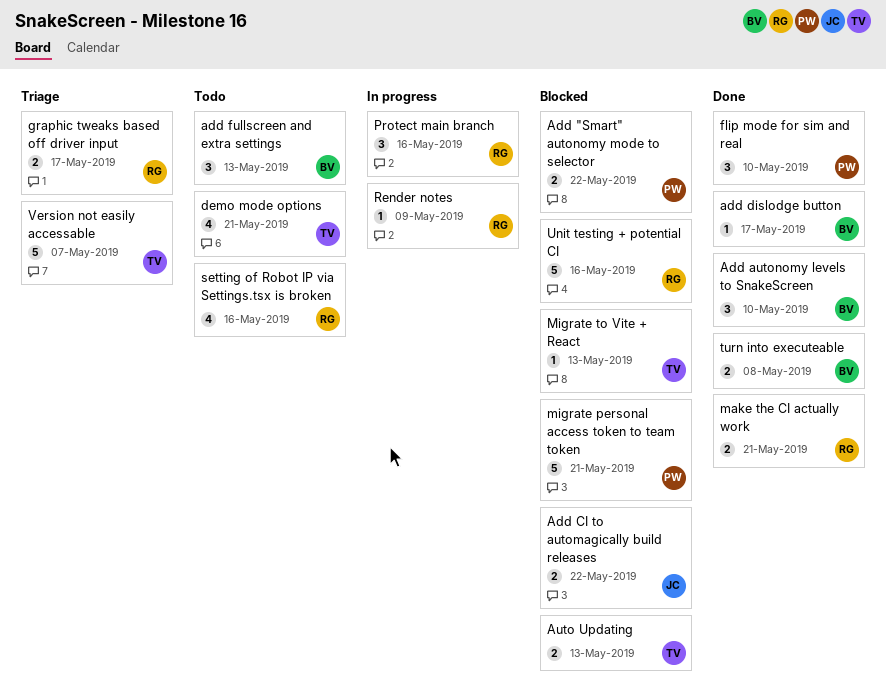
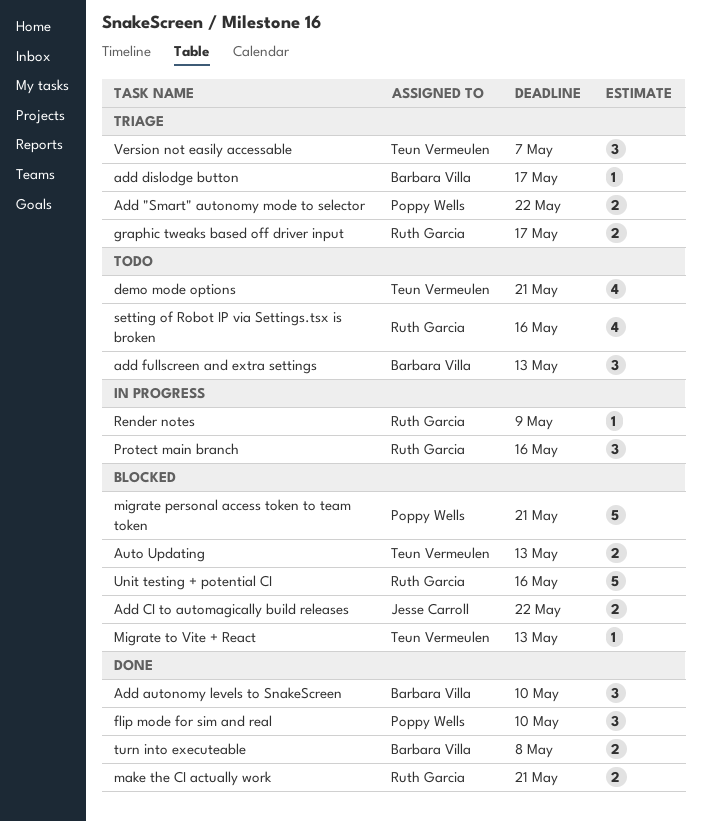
Add "Smart" autonomy mode to selector, status: Blocked -> Triage
add dislodge button, status: Done -> Triage
Version not easily accessable, estimate: 5 -> 3

